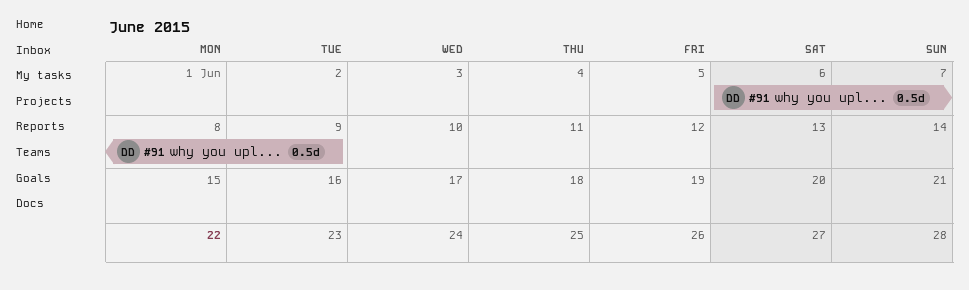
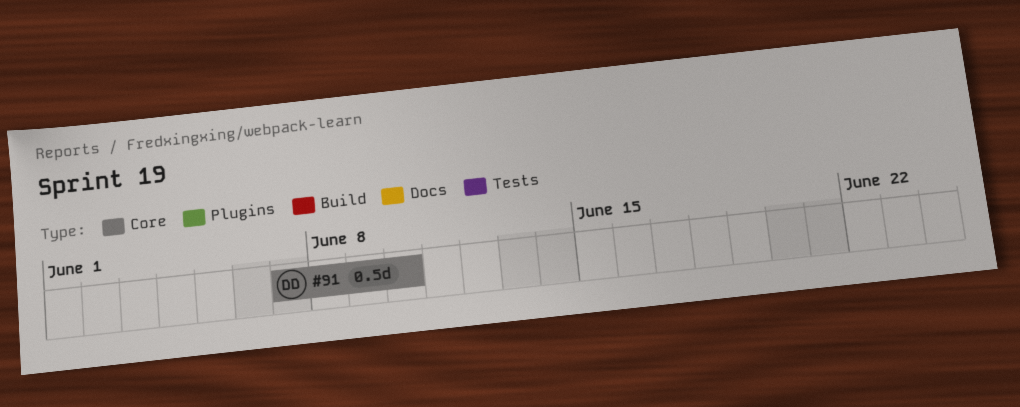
#91, start: Jun 6 -> Jun 7
#91, due: Jun 9 -> Jun 10

